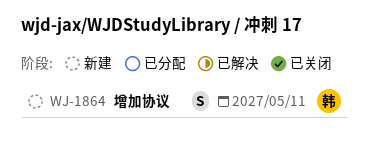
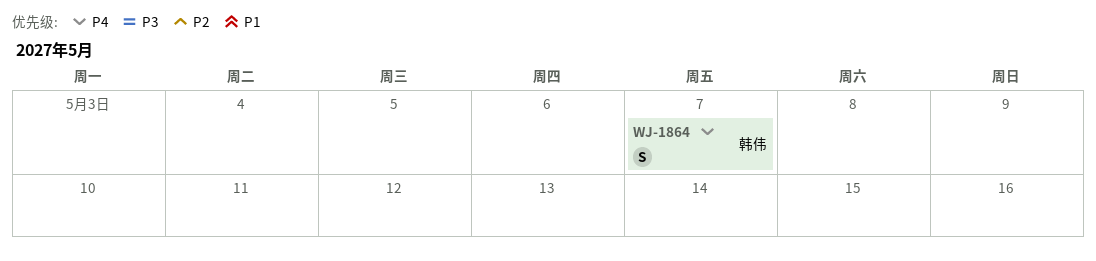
WJ-1864, due: May 11 -> May 7

